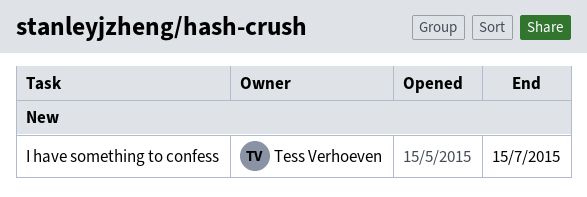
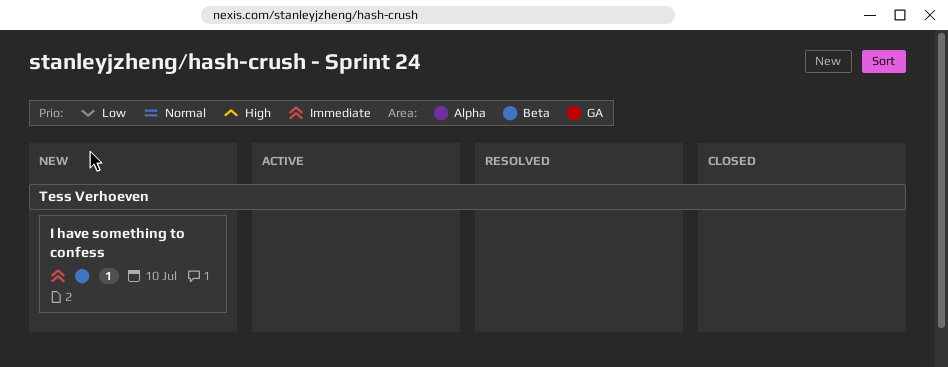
I have something to confess, due: Jul 15 -> Jul 10

